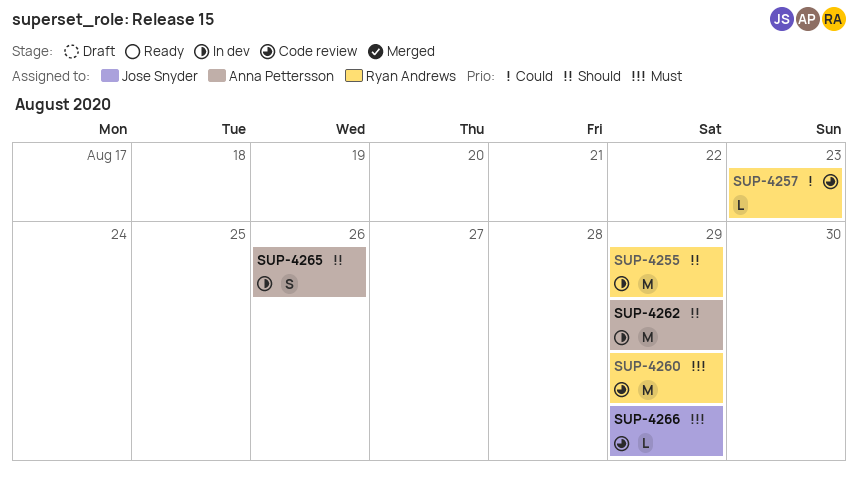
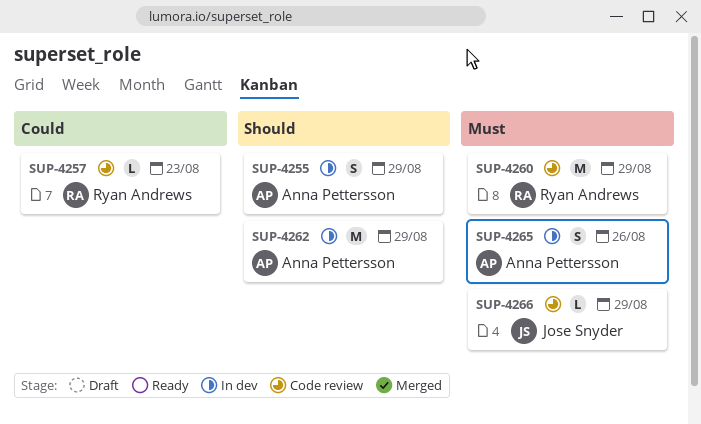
SUP-4255, owner: Ryan Andrews -> Anna Pettersson
SUP-4255, estimate: M -> S
SUP-4265, priority: Should -> Must

